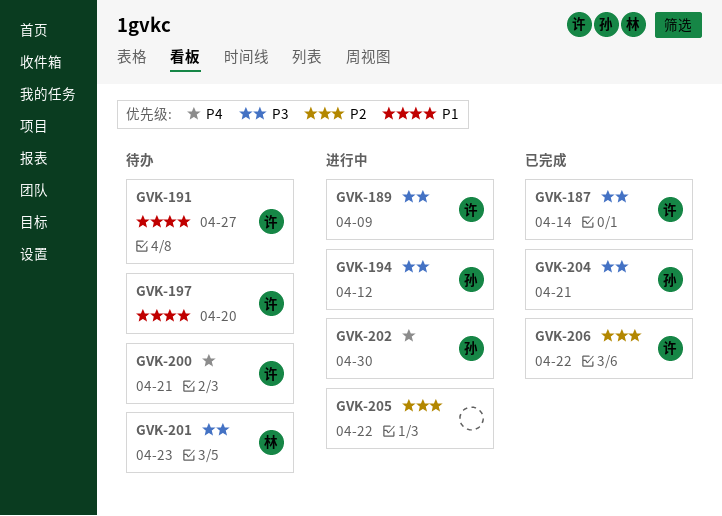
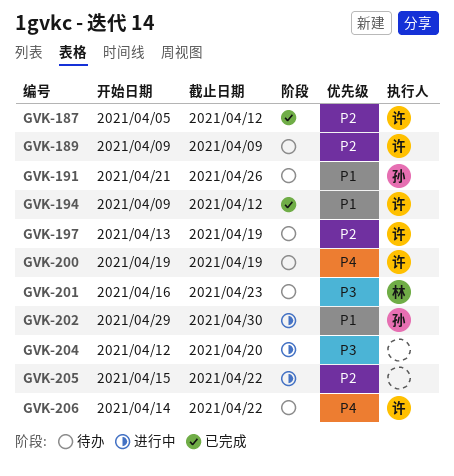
GVK-187, priority: P3 -> P2
GVK-187, due: Apr 14 -> Apr 12
GVK-189, status: 进行中 -> 待办
GVK-189, priority: P3 -> P2
GVK-191, owner: 许 -> 孙
GVK-191, due: Apr 27 -> Apr 26
GVK-194, status: 进行中 -> 已完成
GVK-194, owner: 孙 -> 许
GVK-194, priority: P3 -> P1
GVK-197, priority: P1 -> P2
GVK-197, due: Apr 20 -> Apr 19
GVK-200, due: Apr 21 -> Apr 19
GVK-202, priority: P4 -> P1
GVK-204, status: 已完成 -> 进行中
GVK-204, owner: 孙 -> none
GVK-204, due: Apr 21 -> Apr 20
GVK-206, status: 已完成 -> 待办
GVK-206, priority: P2 -> P4

